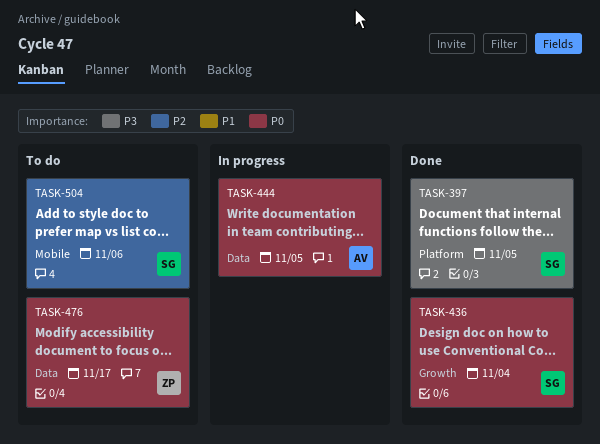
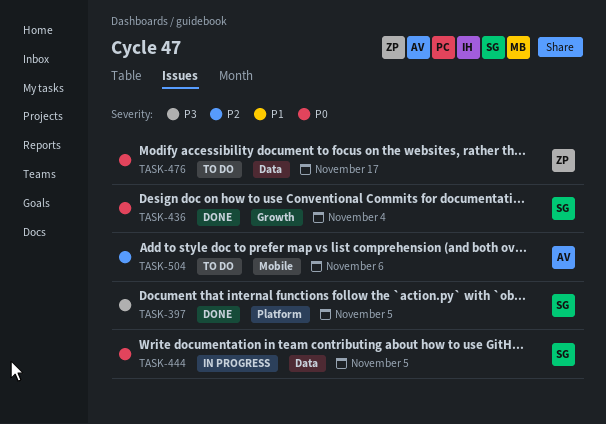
TASK-444, owner: AV -> SG
TASK-504, owner: SG -> AV

